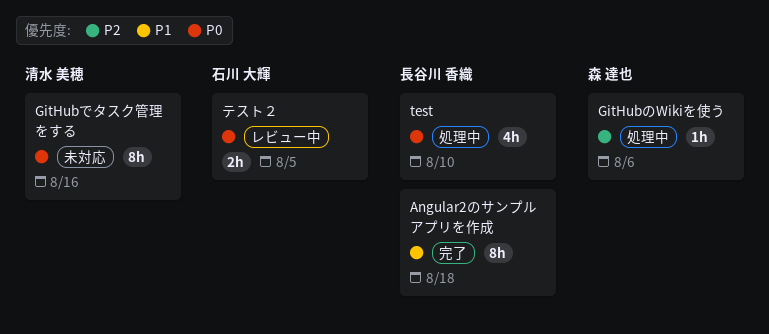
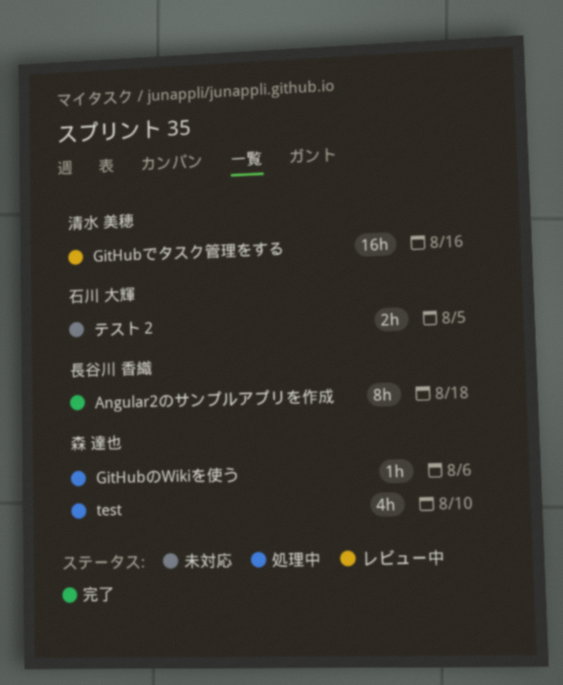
GitHubでタスク管理をする, status: 未対応 -> レビュー中
GitHubでタスク管理をする, estimate: 8h -> 16h
test, owner: 長谷川 香織 -> 森 達也
テスト２, status: レビュー中 -> 未対応

